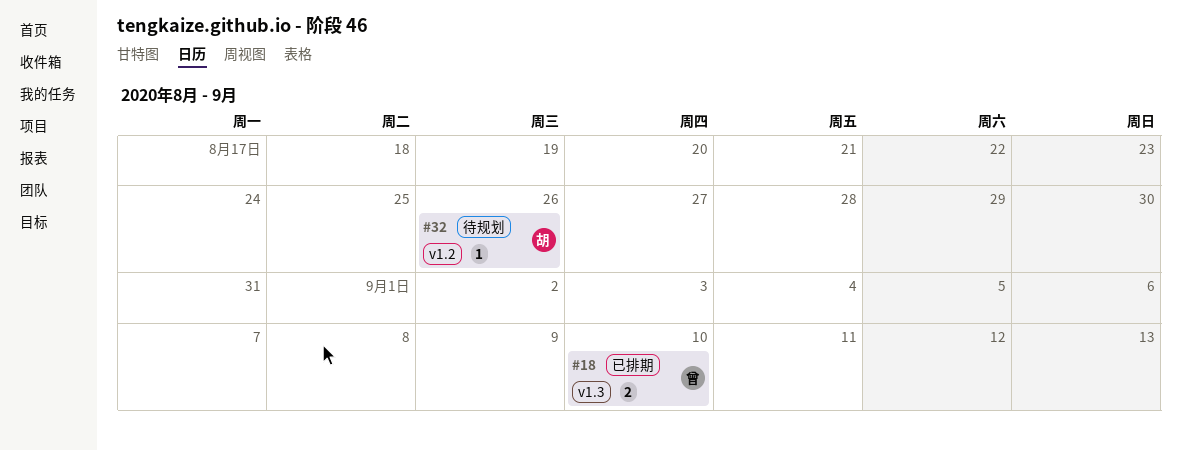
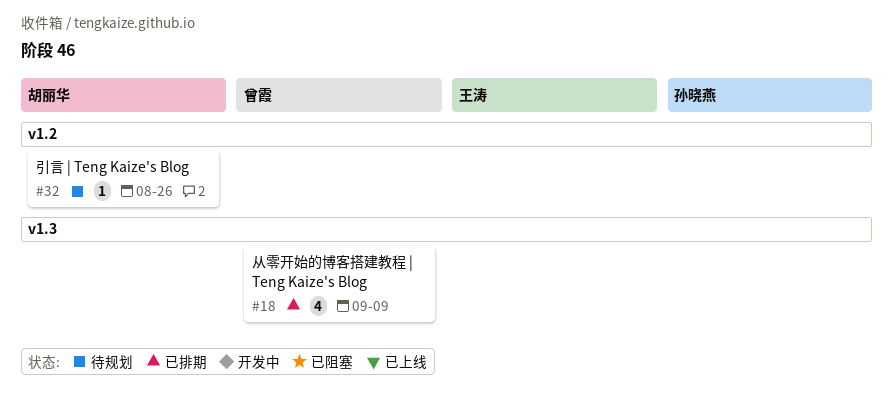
#18, estimate: 2 -> 4
#18, due: Sep 10 -> Sep 9

